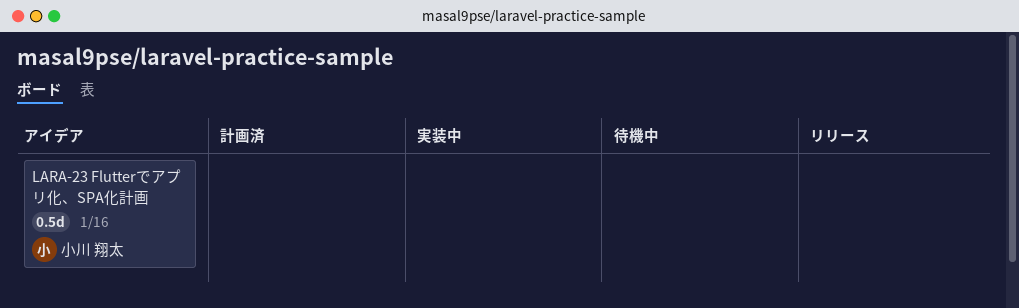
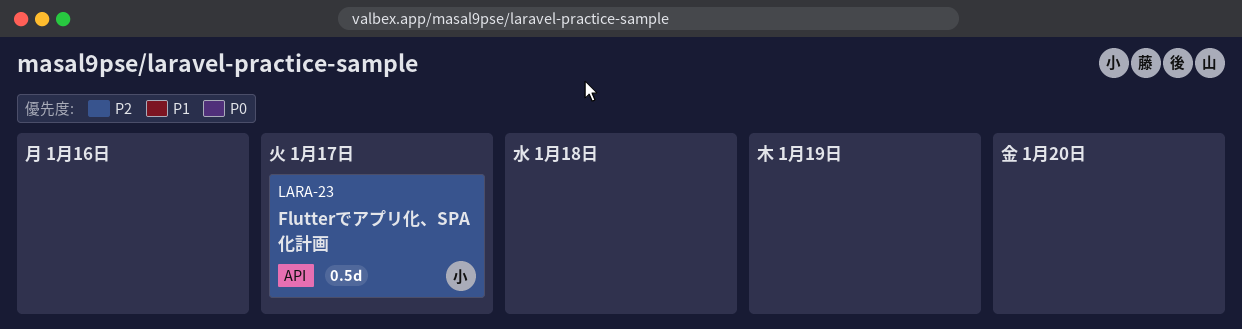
LARA-23, due: Jan 16 -> Jan 17

